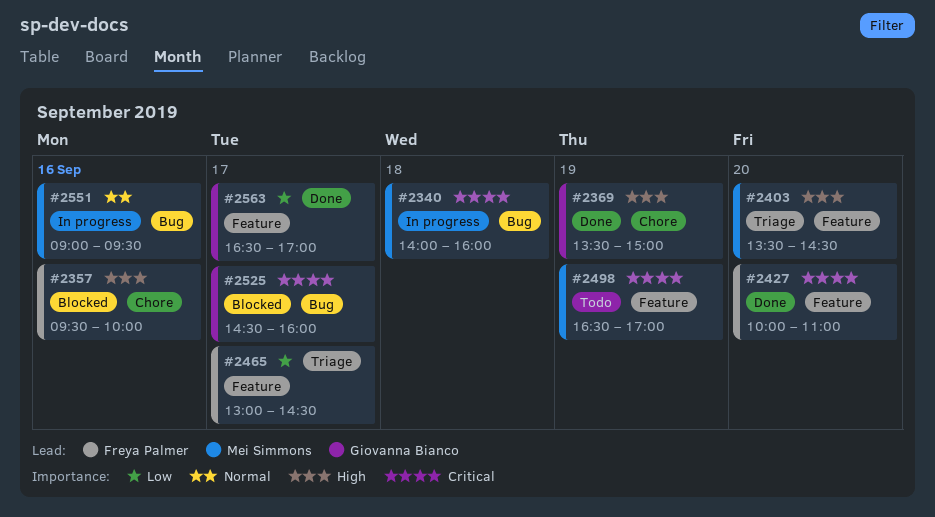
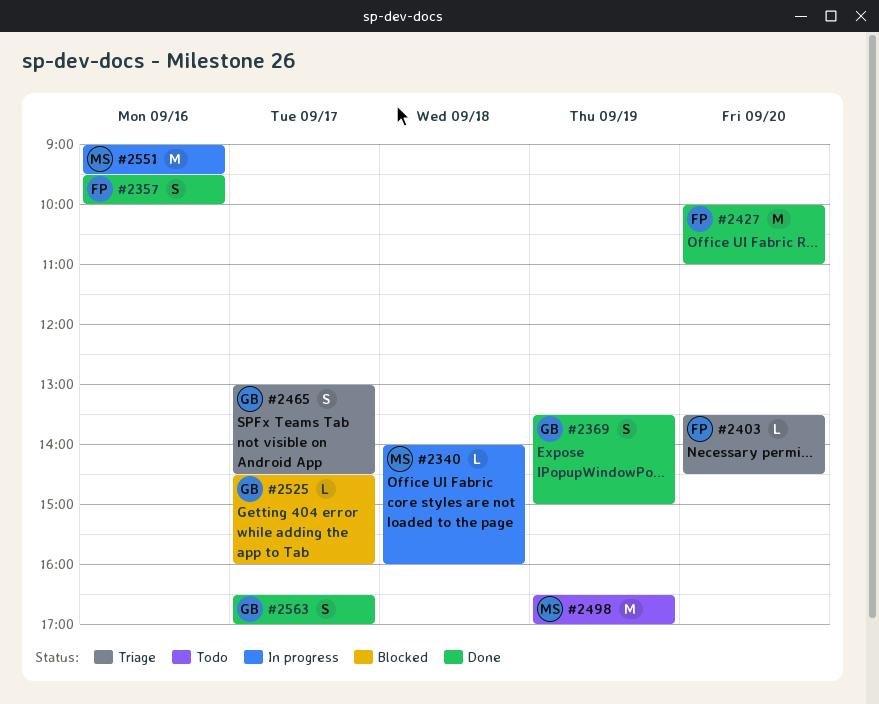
#2357, status: Blocked -> Done
#2403, owner: Mei Simmons -> Freya Palmer
#2465, owner: Freya Palmer -> Giovanna Bianco

